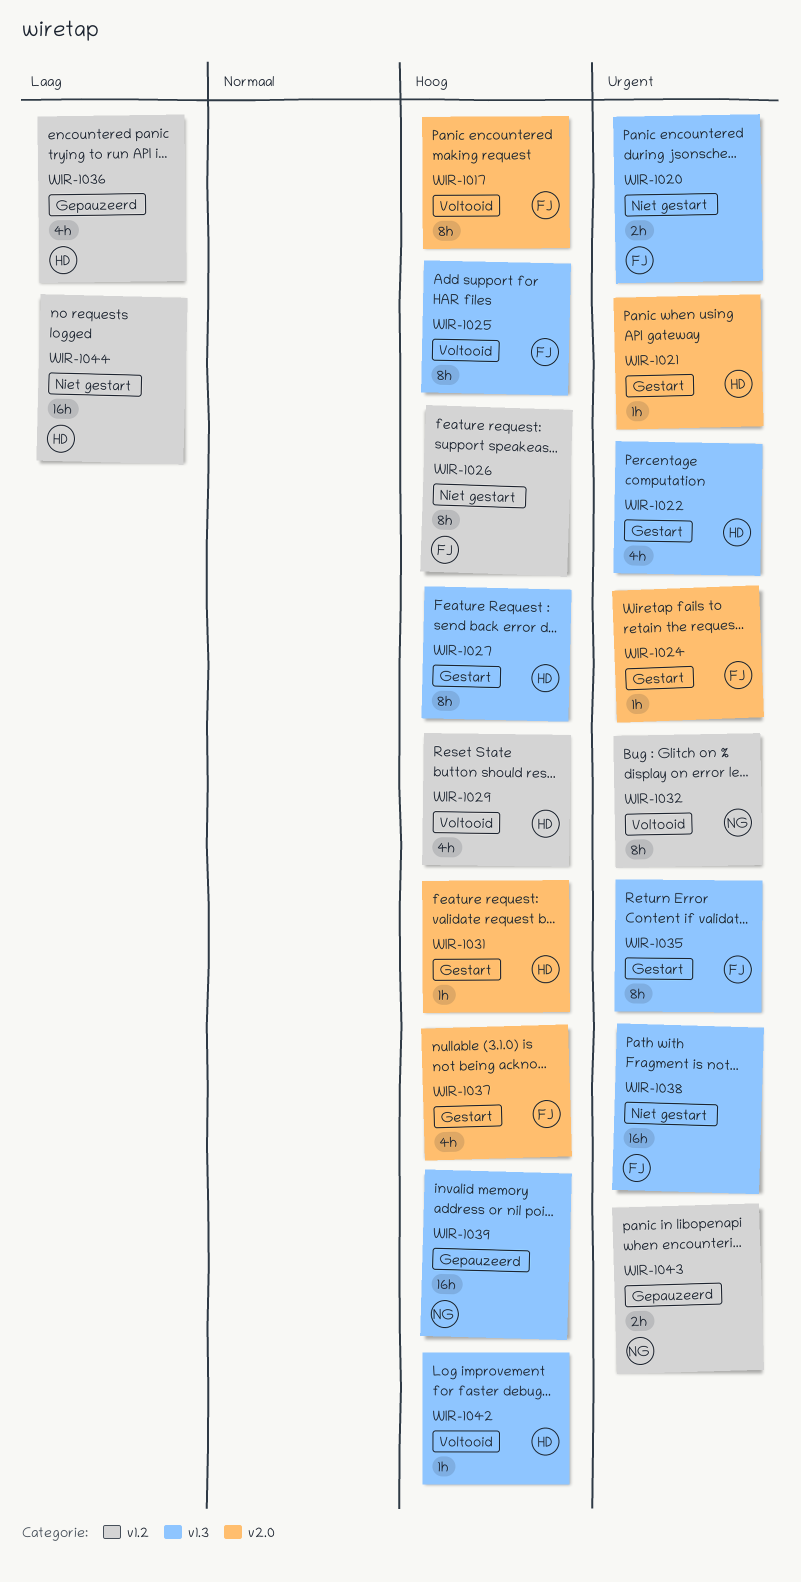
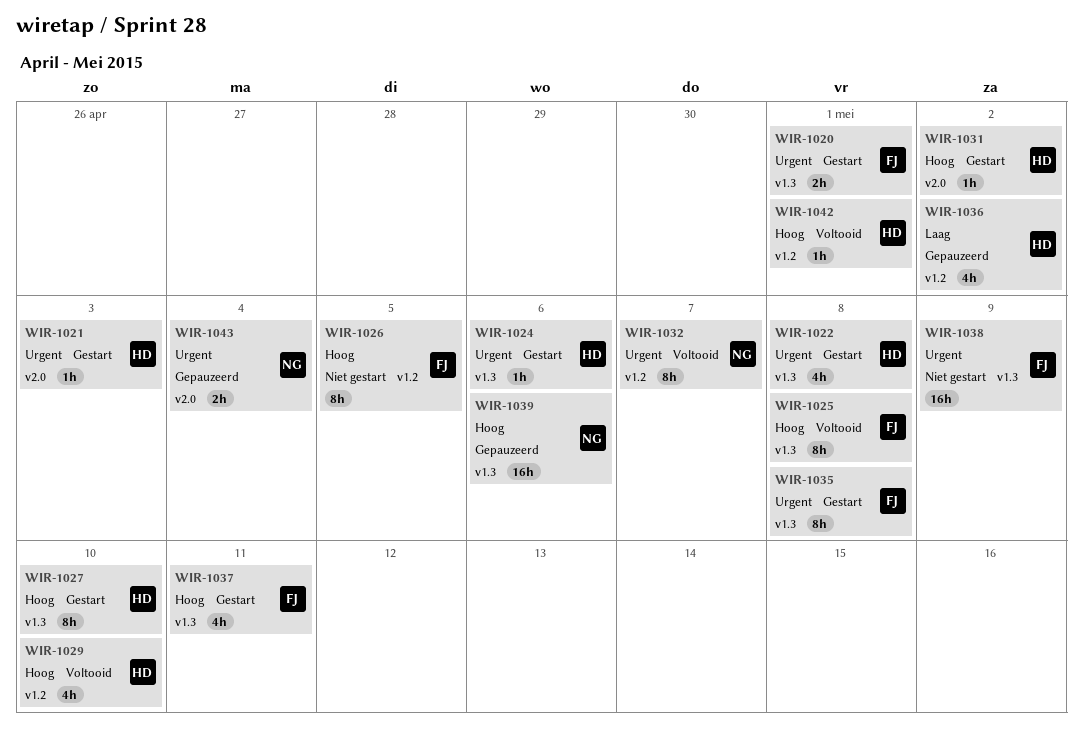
WIR-1017: present -> none
WIR-1020, status: Niet gestart -> Gestart
WIR-1024, owner: FJ -> HD
WIR-1024, label: v2.0 -> v1.3
WIR-1037, label: v2.0 -> v1.3
WIR-1042, label: v1.3 -> v1.2
WIR-1043, label: v1.2 -> v2.0
WIR-1044: present -> none

